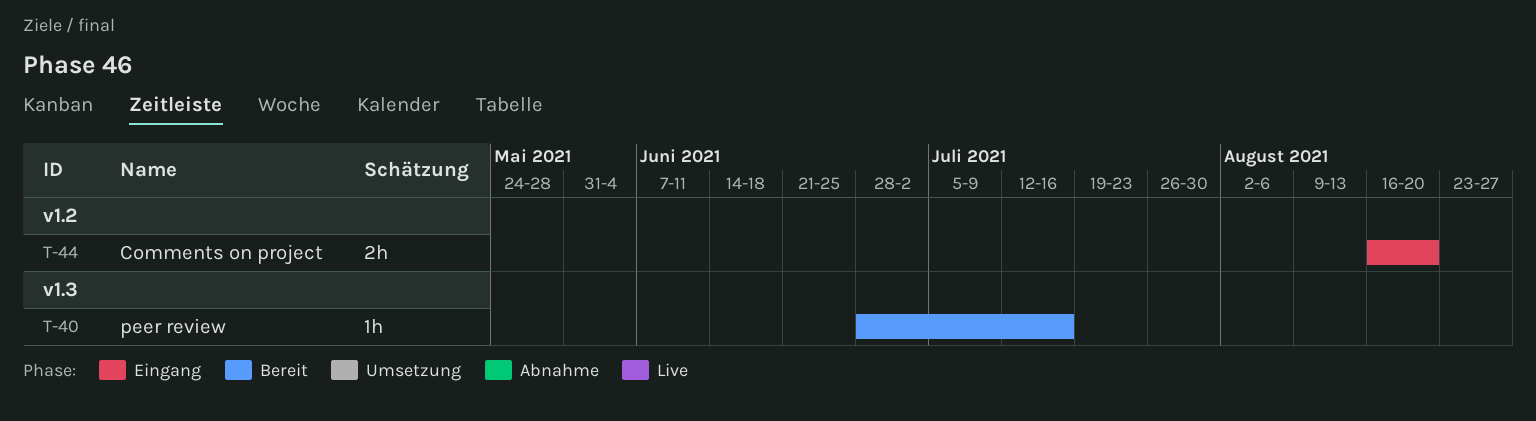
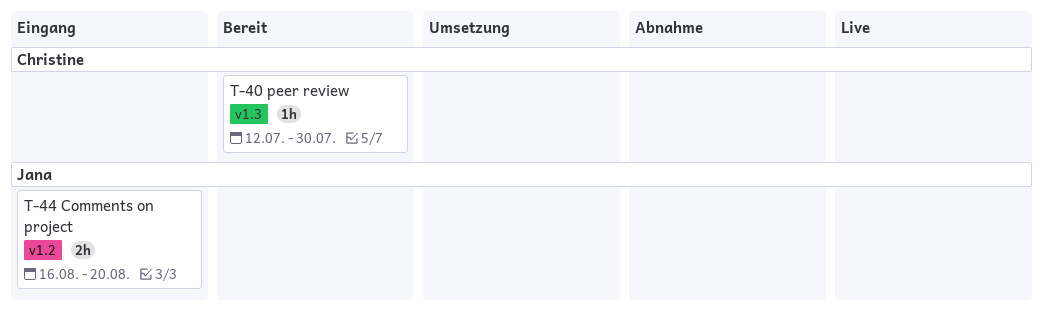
T-40, start: Jun 28 -> Jul 12
T-40, due: Jul 16 -> Jul 30

